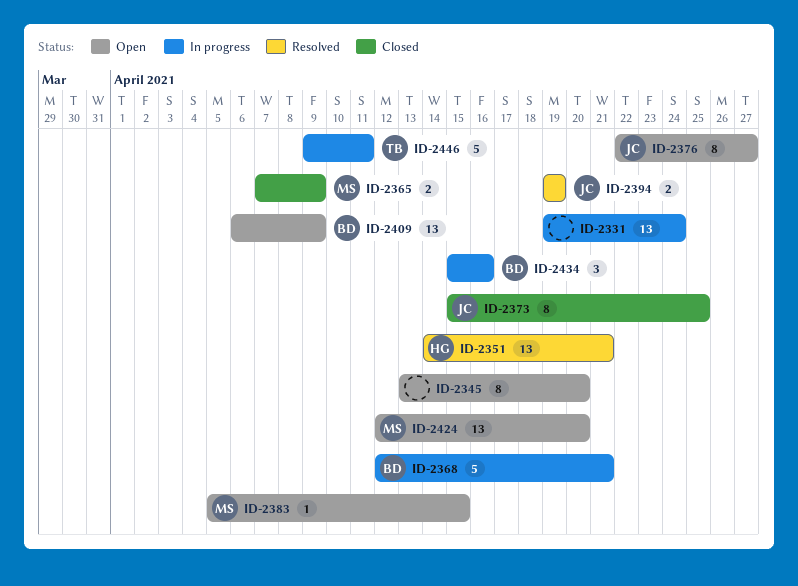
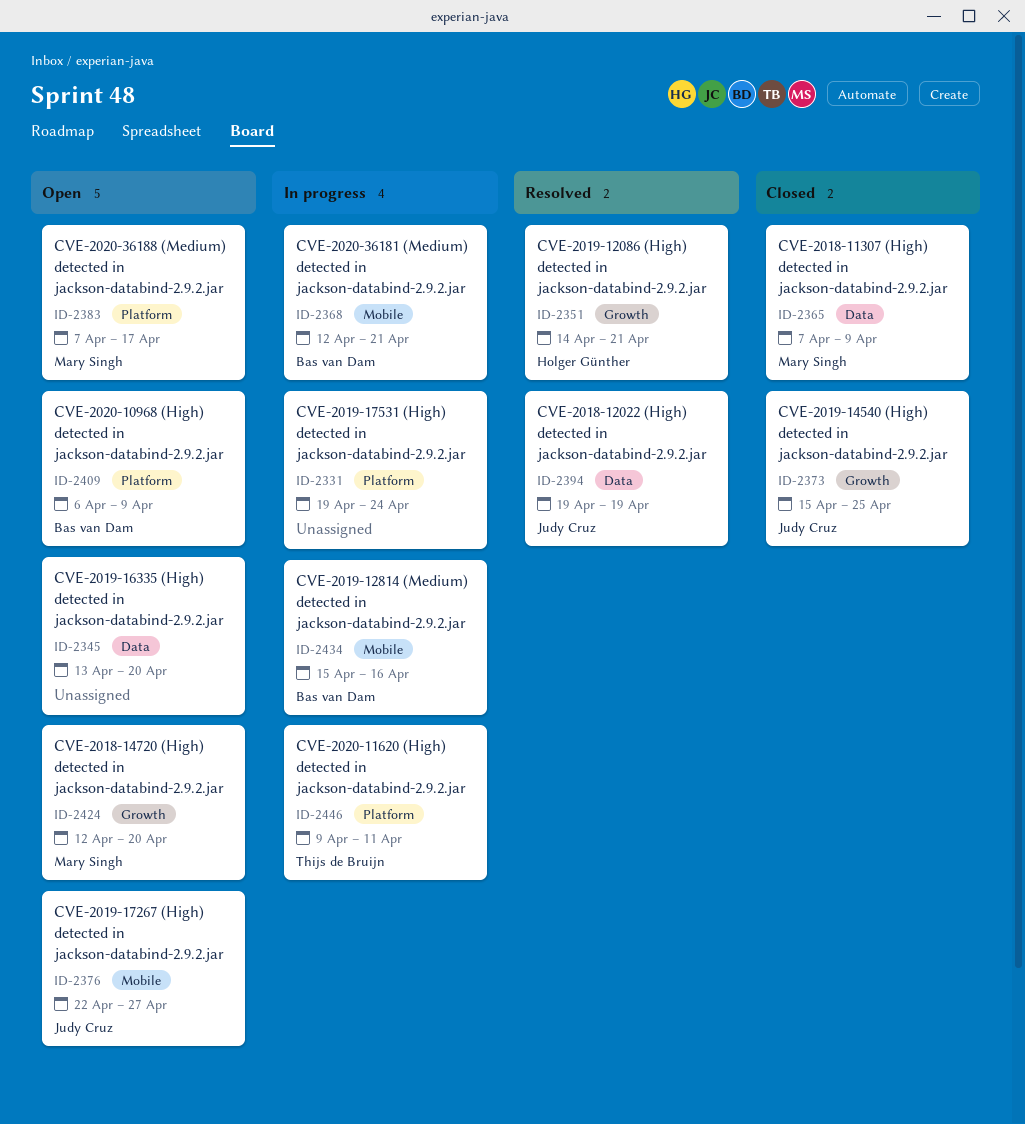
ID-2383, start: Apr 5 -> Apr 7
ID-2383, due: Apr 15 -> Apr 17

